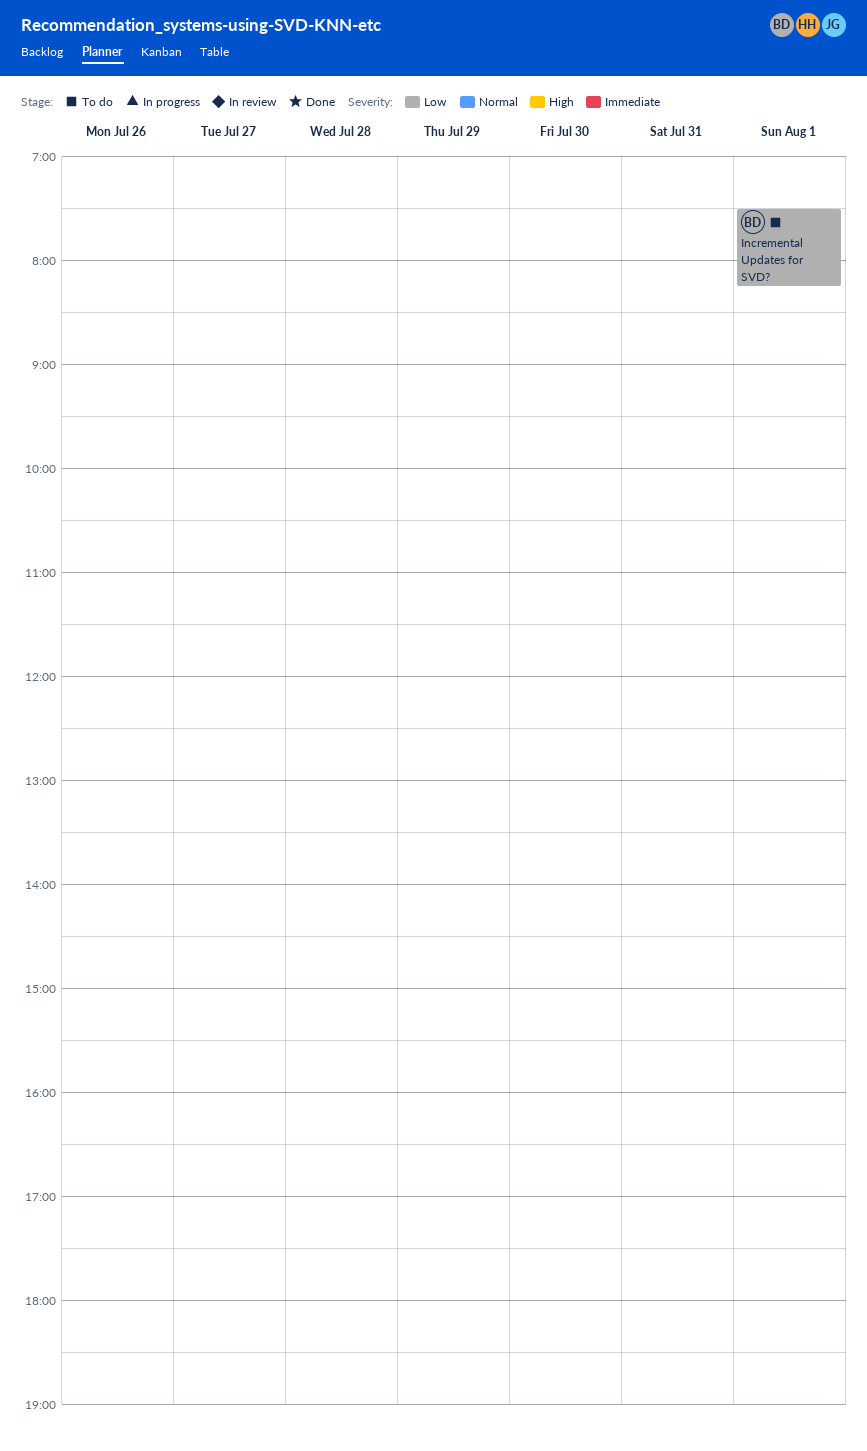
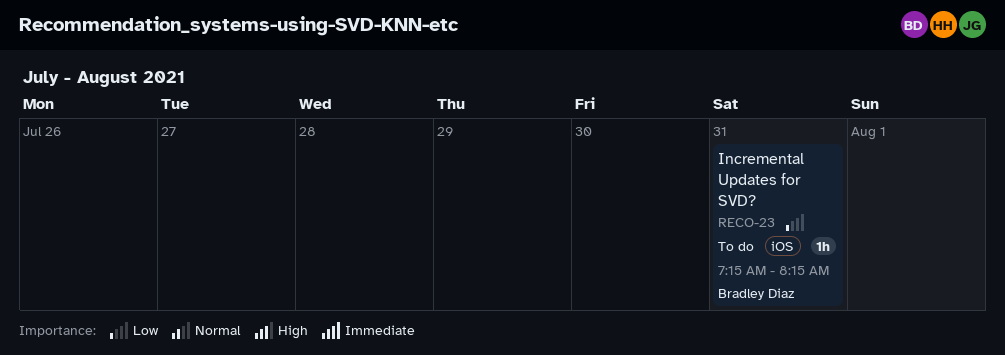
Incremental Updates for SVD?, day: Aug 1 -> Jul 31
Incremental Updates for SVD?, begins: 07:30 -> 07:15

